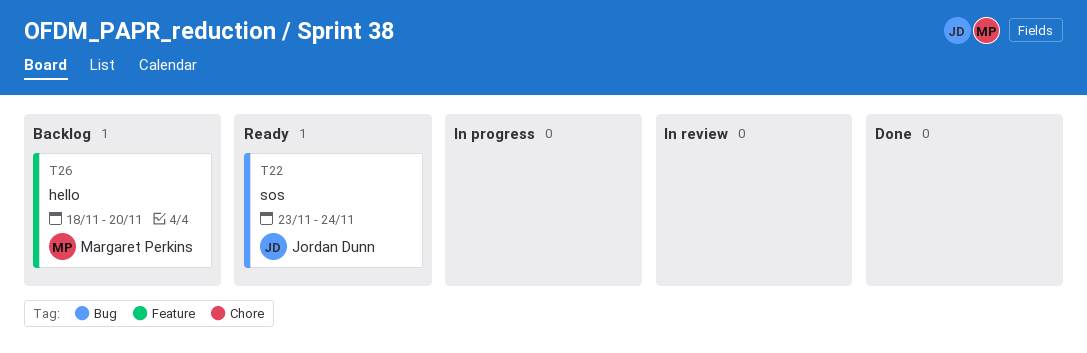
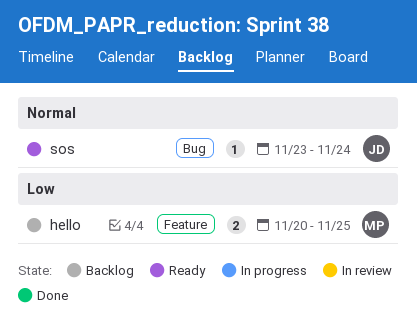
hello, start: Nov 18 -> Nov 20
hello, due: Nov 20 -> Nov 25

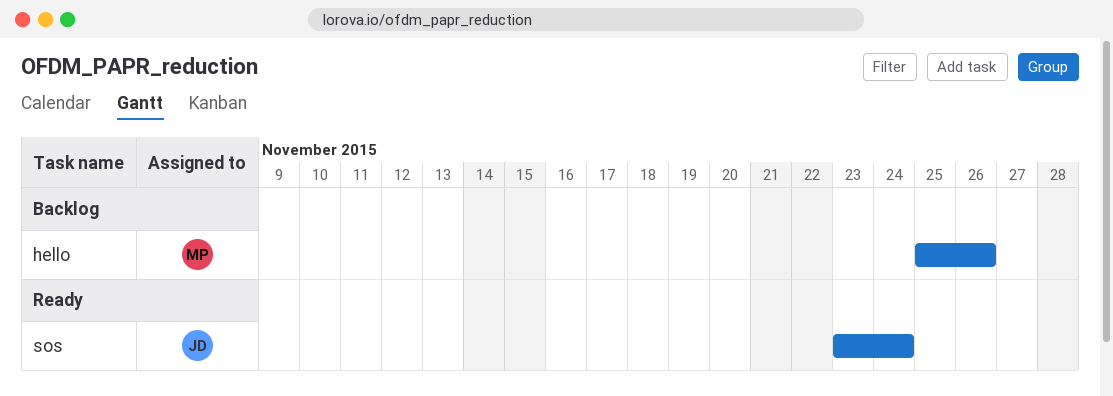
hello, start: Nov 20 -> Nov 25
hello, due: Nov 25 -> Nov 26

